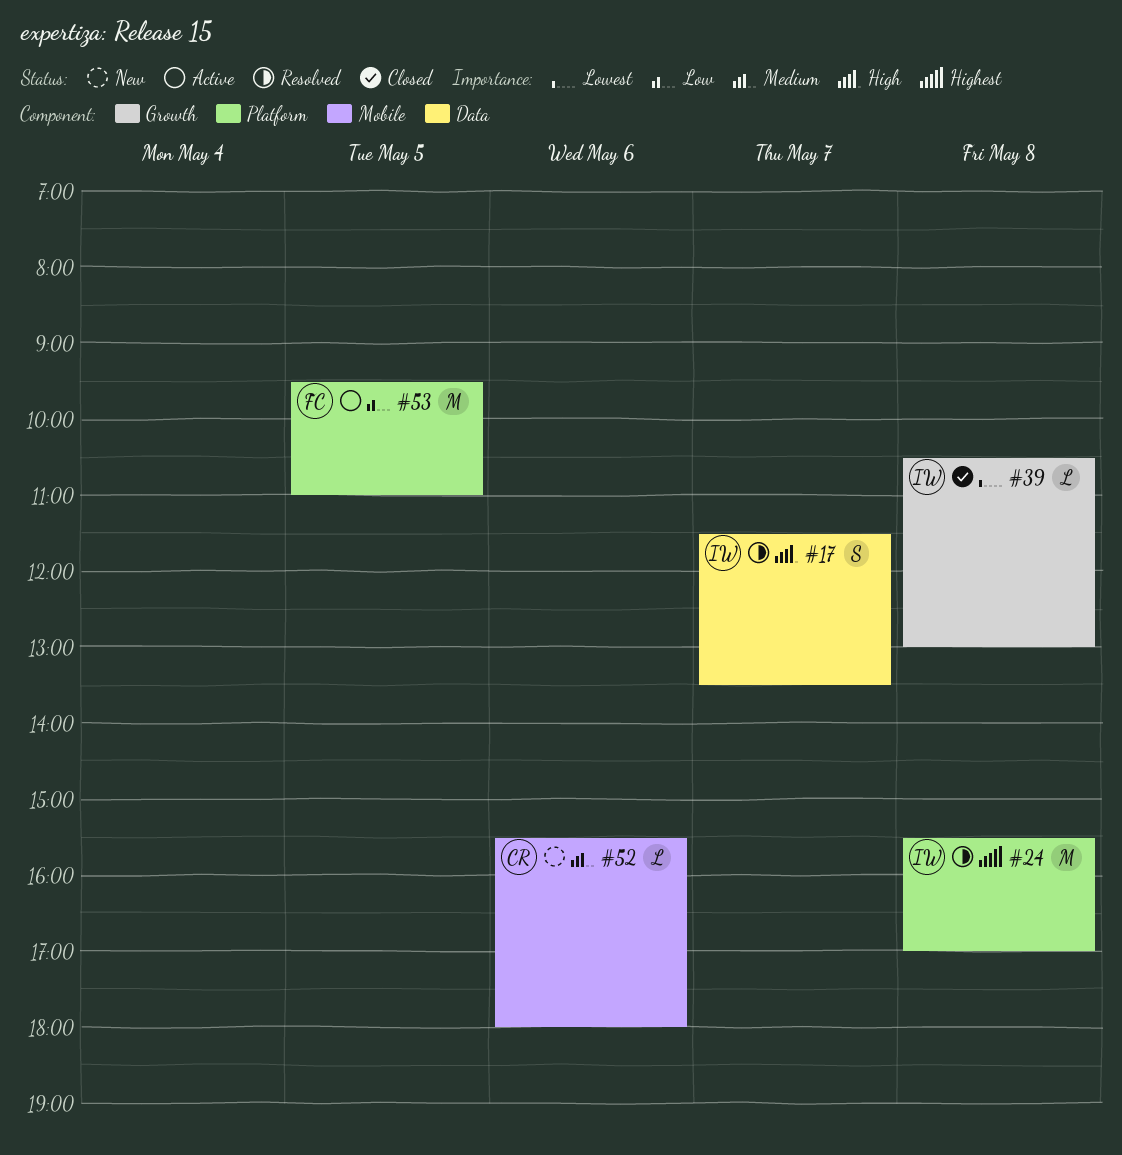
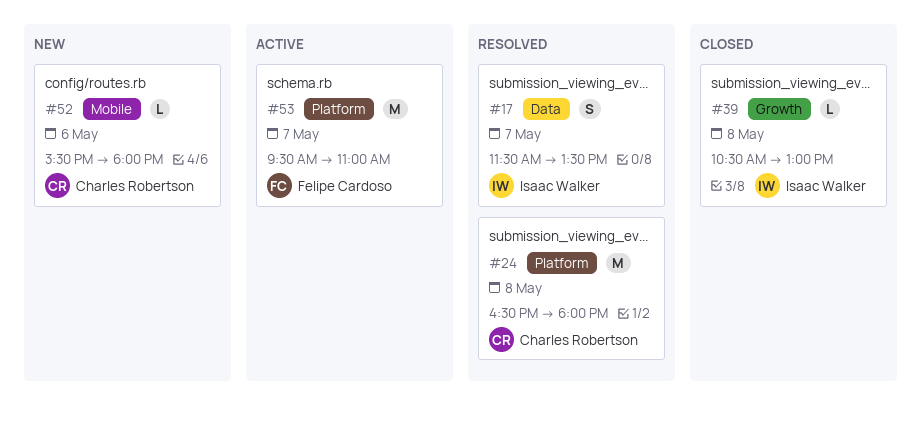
#24, owner: Isaac Walker -> Charles Robertson
#24, begins: 15:30 -> 16:30
#24, ends: 17:00 -> 18:00
#53, day: May 5 -> May 7

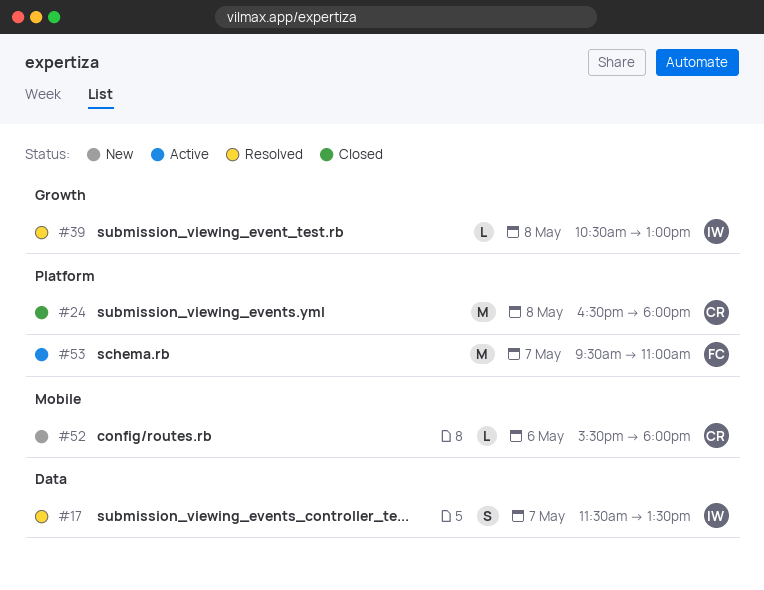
#24, status: Resolved -> Closed
#39, status: Closed -> Resolved

